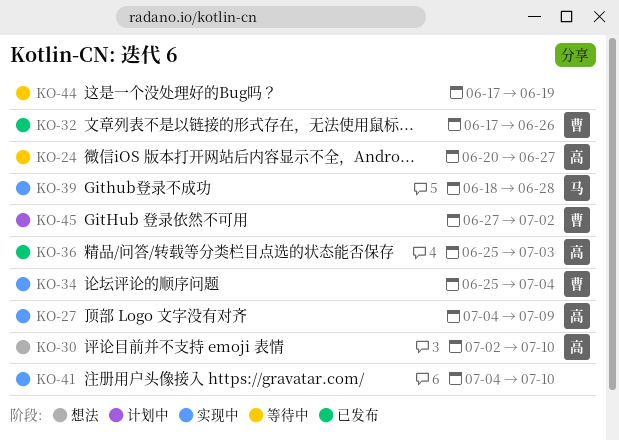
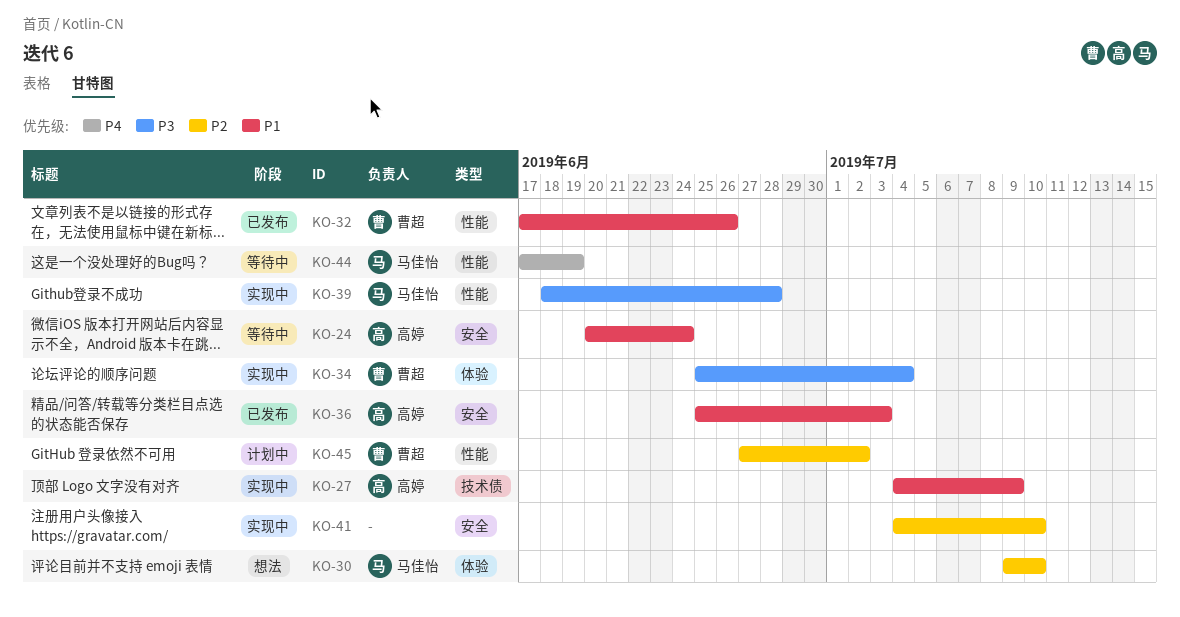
KO-24, due: Jun 27 -> Jun 24
KO-30, owner: 高婷 -> 马佳怡
KO-30, start: Jul 2 -> Jul 9
KO-44, owner: none -> 马佳怡

